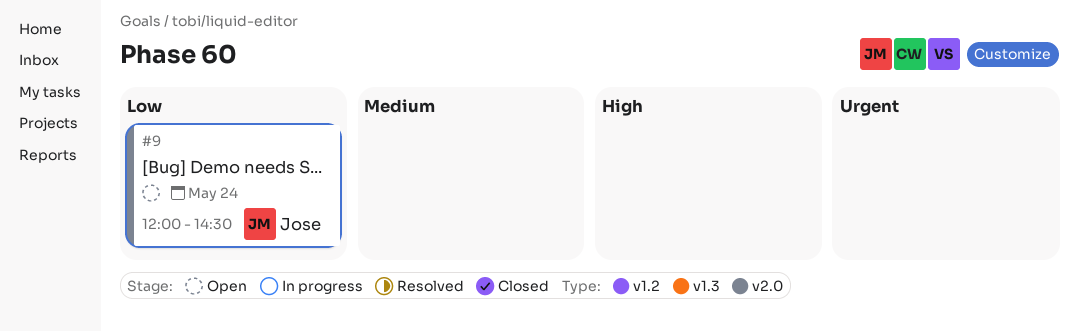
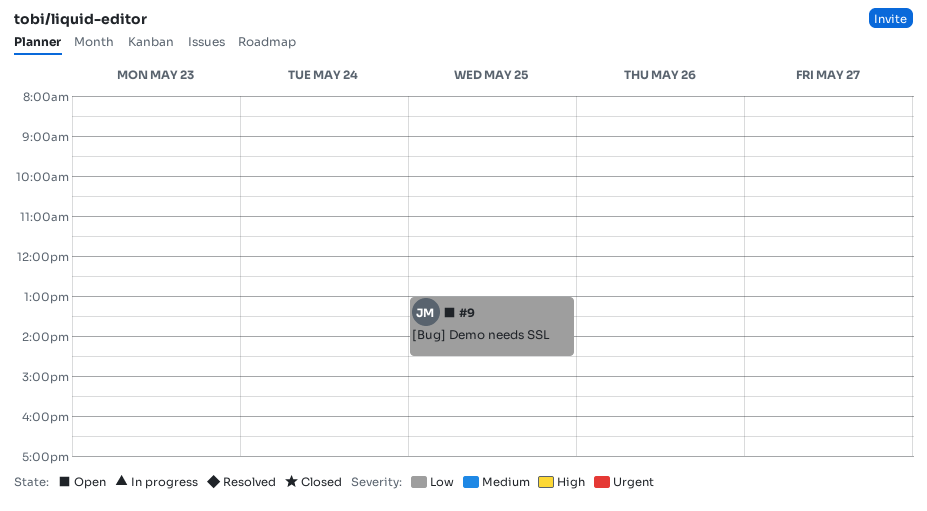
#9, day: May 24 -> May 25
#9, begins: 12:00 -> 13:00

